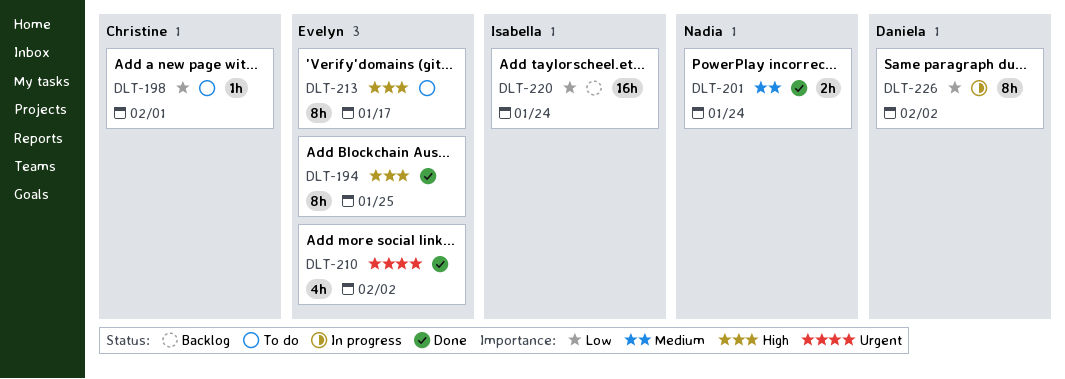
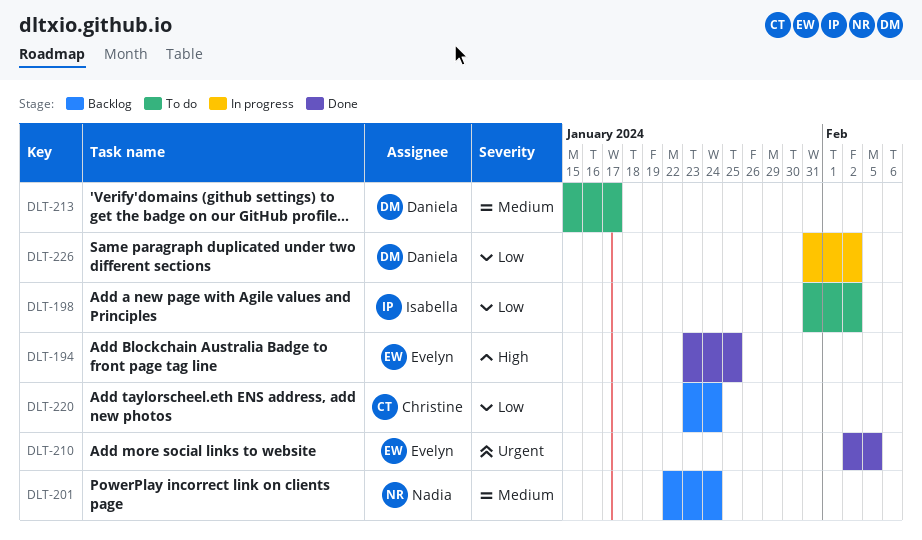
DLT-198, owner: Christine -> Isabella
DLT-198, due: Feb 1 -> Feb 2
DLT-201, status: Done -> Backlog
DLT-210, due: Feb 2 -> Feb 5
DLT-213, owner: Evelyn -> Daniela
DLT-213, priority: High -> Medium
DLT-220, owner: Isabella -> Christine

